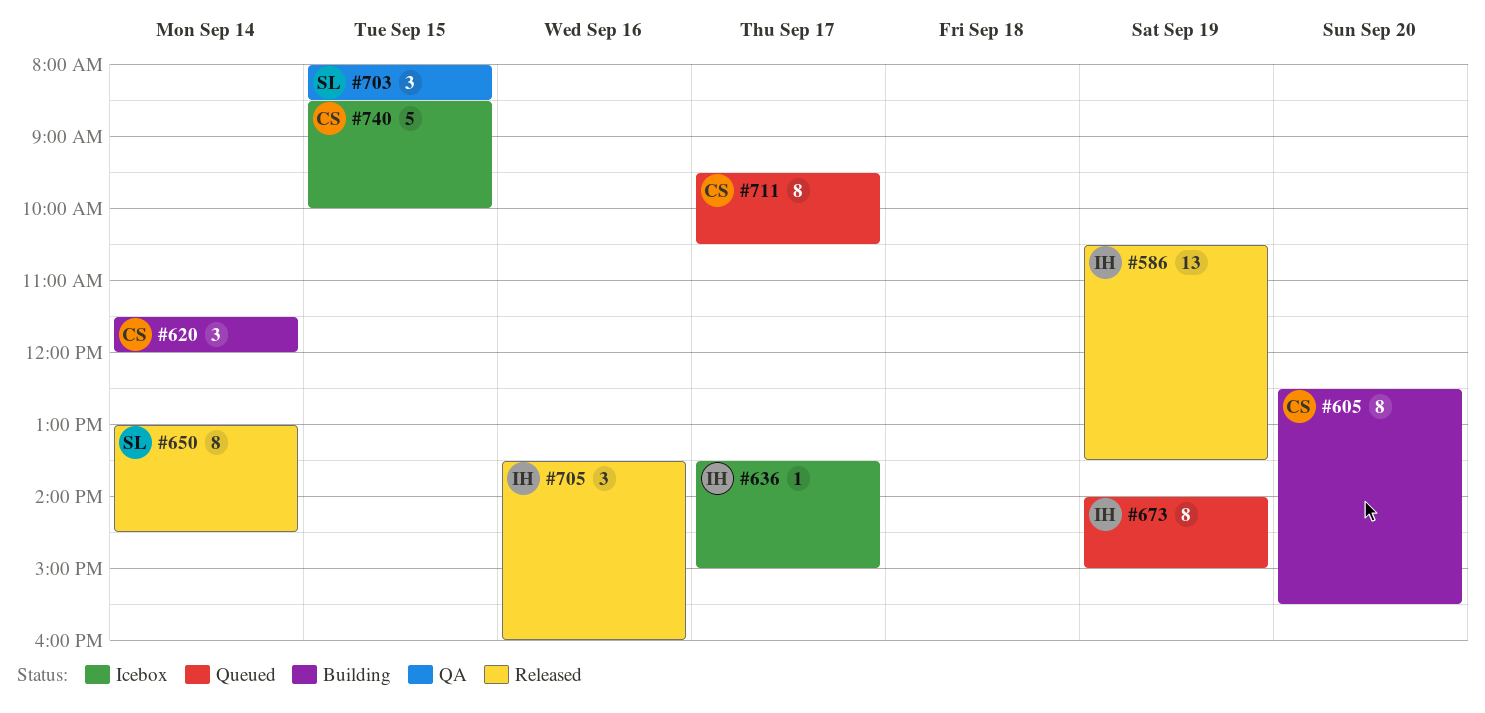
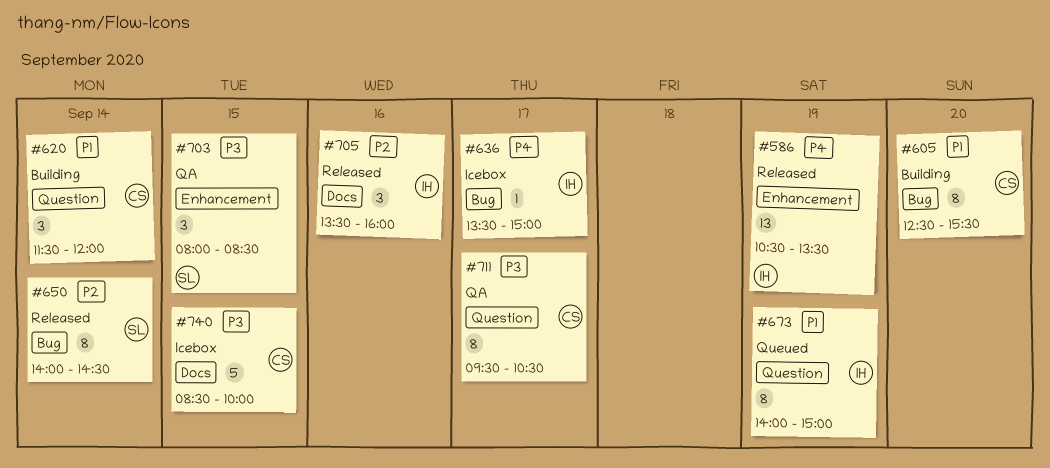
#650, begins: 13:00 -> 14:00
#711, status: Queued -> QA

